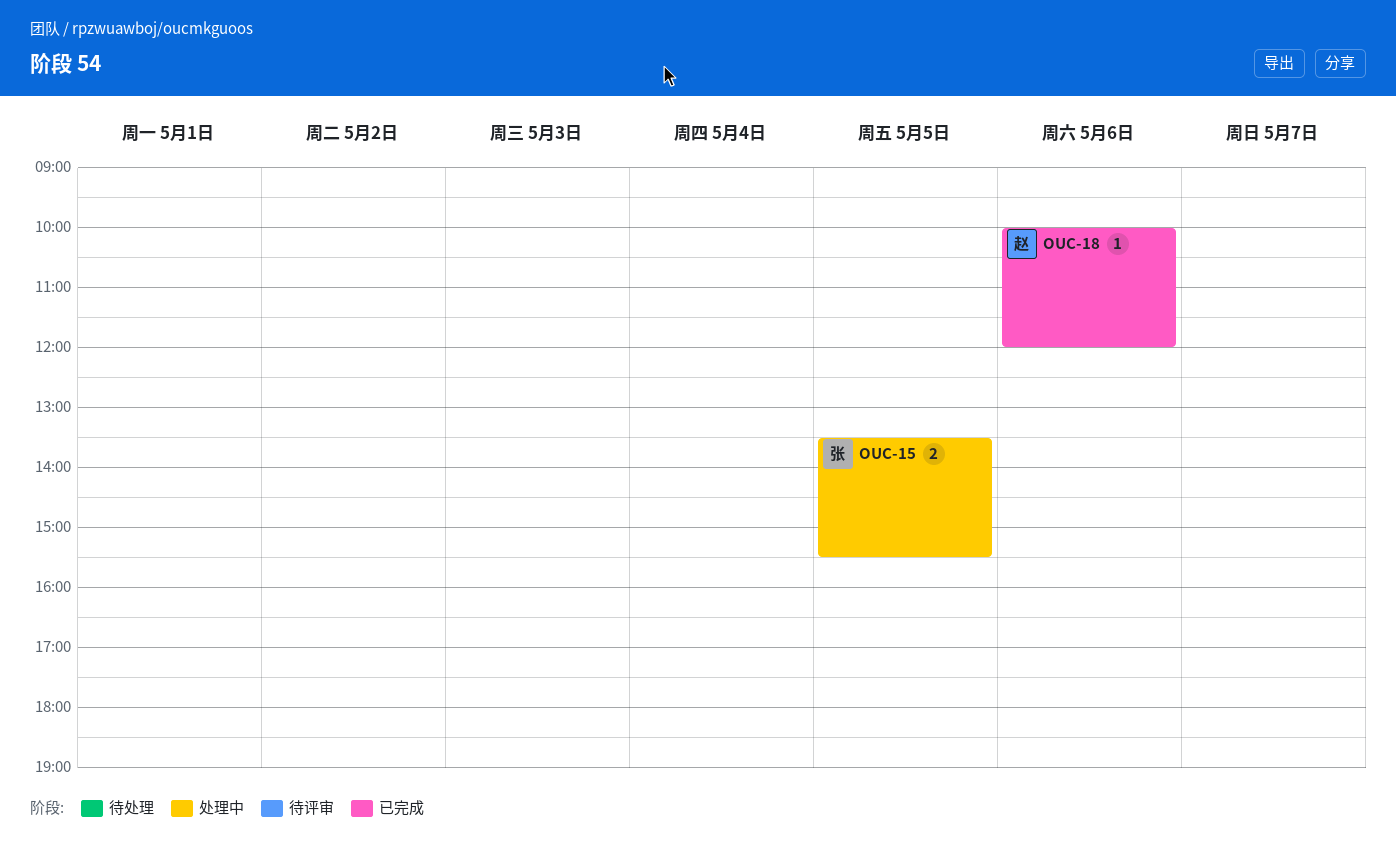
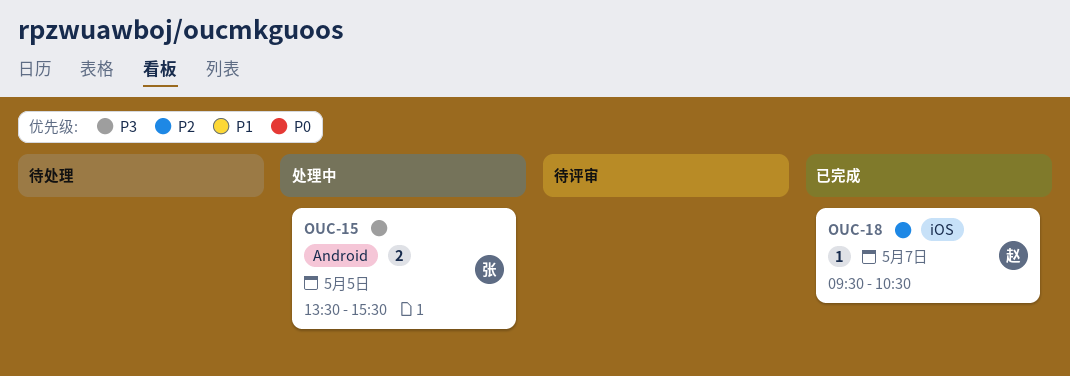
OUC-18, day: May 6 -> May 7
OUC-18, begins: 10:00 -> 09:30
OUC-18, ends: 12:00 -> 10:30

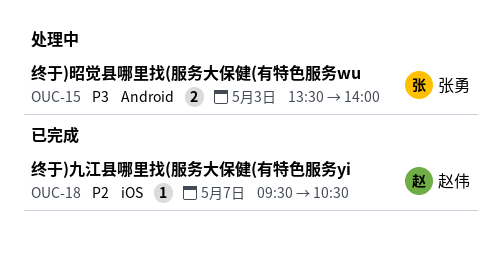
OUC-15, day: May 5 -> May 3
OUC-15, ends: 15:30 -> 14:00

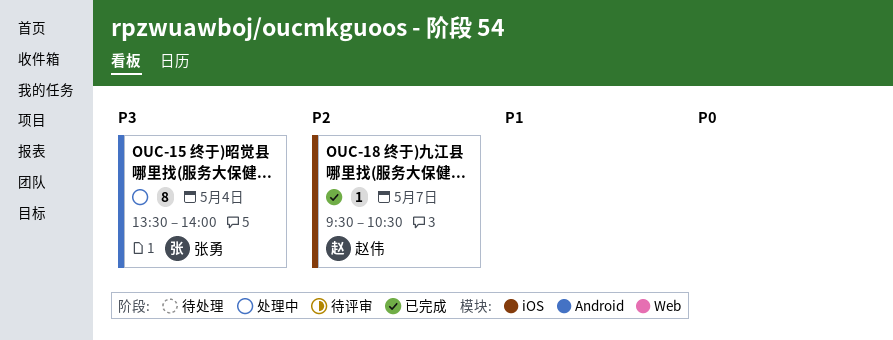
OUC-15, estimate: 2 -> 8
OUC-15, day: May 3 -> May 4

